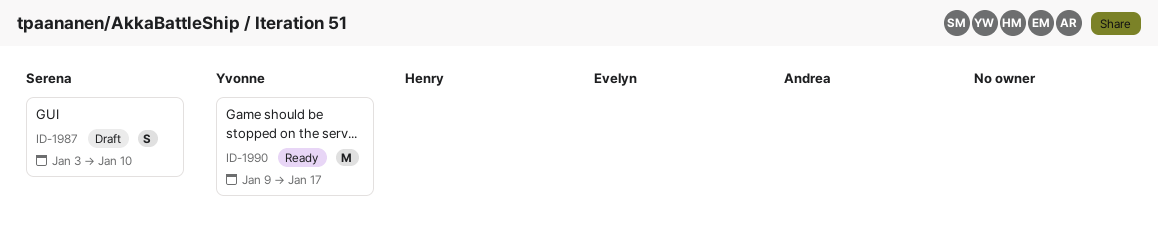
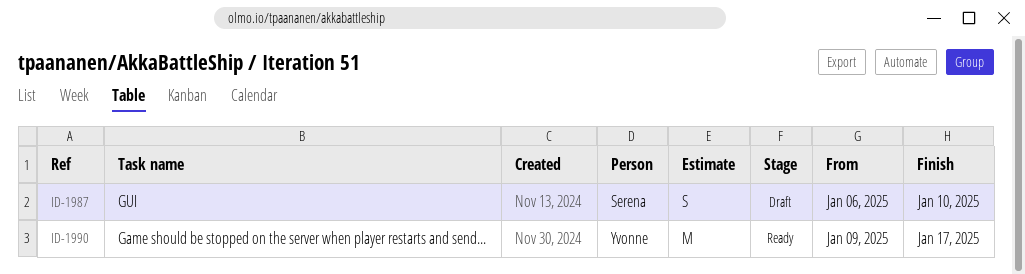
ID-1987, start: Jan 3 -> Jan 6

